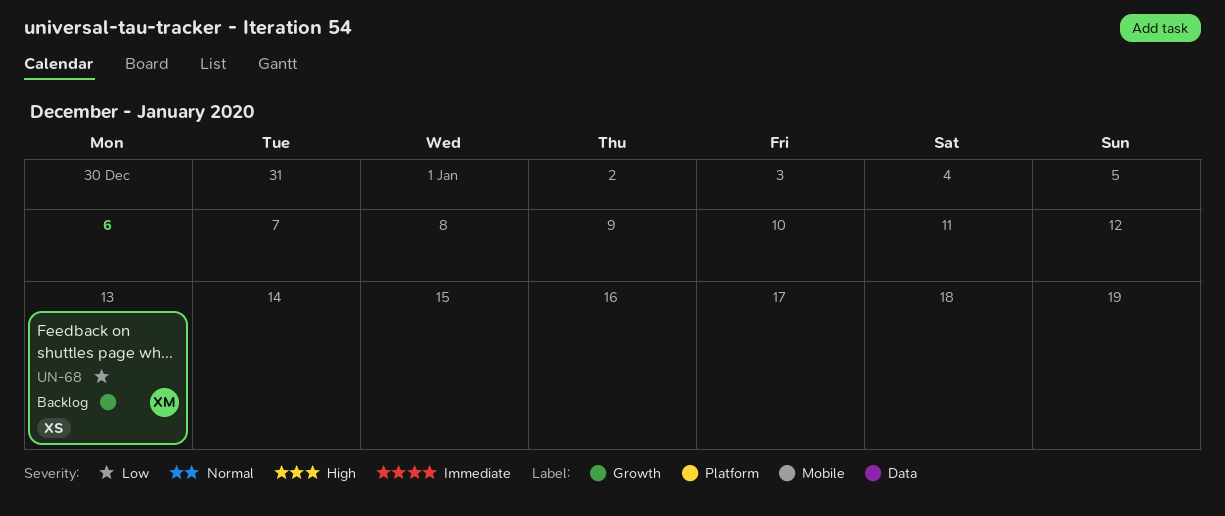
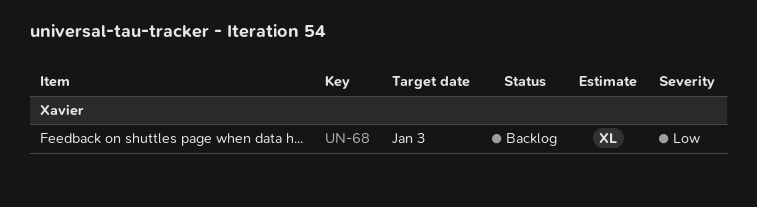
UN-68, estimate: XS -> XL
UN-68, due: Jan 13 -> Jan 3

